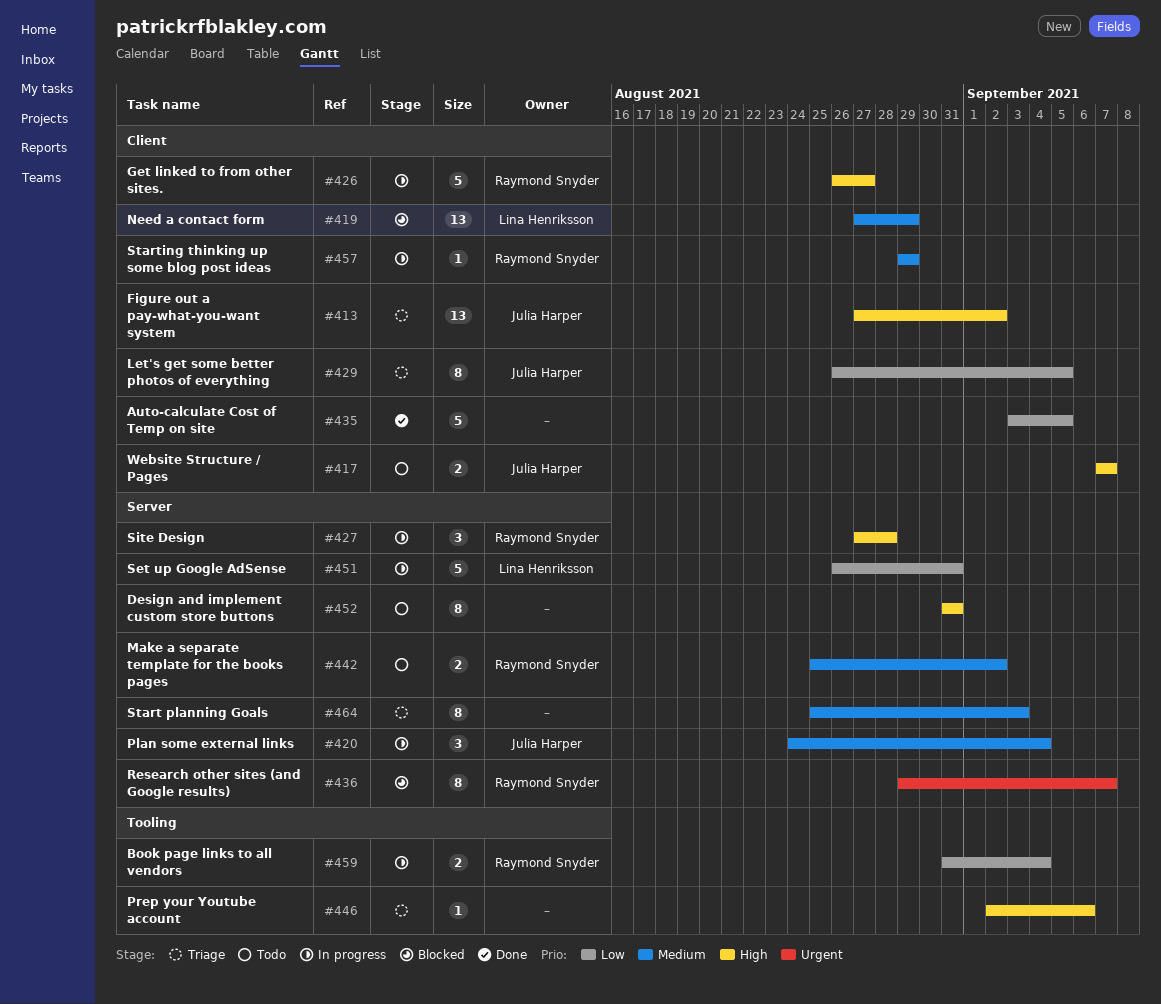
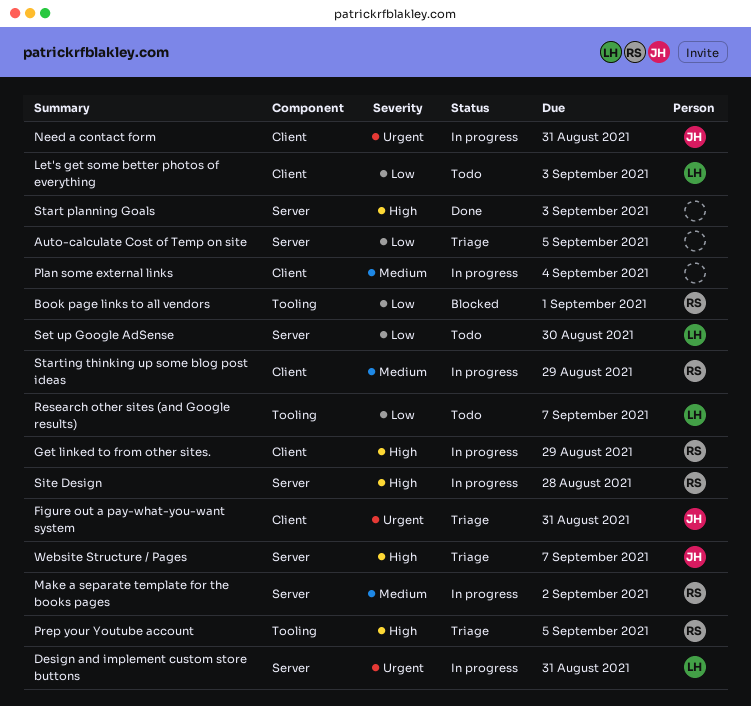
Auto-calculate Cost of Temp on site, status: Done -> Triage
Auto-calculate Cost of Temp on site, label: Client -> Server
Book page links to all vendors, status: In progress -> Blocked
Book page links to all vendors, due: Sep 4 -> Sep 1
Design and implement custom store buttons, status: Todo -> In progress
Design and implement custom store buttons, owner: none -> Lina Henriksson
Design and implement custom store buttons, priority: High -> Urgent
Figure out a pay-what-you-want system, priority: High -> Urgent
Figure out a pay-what-you-want system, due: Sep 2 -> Aug 31
Get linked to from other sites., due: Aug 27 -> Aug 29
Let's get some better photos of everything, status: Triage -> Todo
Let's get some better photos of everything, owner: Julia Harper -> Lina Henriksson
Let's get some better photos of everything, due: Sep 5 -> Sep 3
Make a separate template for the books pages, status: Todo -> In progress
Need a contact form, status: Blocked -> In progress
Need a contact form, owner: Lina Henriksson -> Julia Harper
Need a contact form, priority: Medium -> Urgent
Need a contact form, due: Aug 29 -> Aug 31
Plan some external links, owner: Julia Harper -> none
Plan some external links, label: Server -> Client
Prep your Youtube account, owner: none -> Raymond Snyder
Prep your Youtube account, due: Sep 6 -> Sep 5
Research other sites (and Google results), status: Blocked -> Todo
Research other sites (and Google results), owner: Raymond Snyder -> Lina Henriksson
Research other sites (and Google results), priority: Urgent -> Low
Research other sites (and Google results), label: Server -> Tooling
Set up Google AdSense, status: In progress -> Todo
Set up Google AdSense, due: Aug 31 -> Aug 30
Start planning Goals, status: Triage -> Done
Start planning Goals, priority: Medium -> High
Website Structure / Pages, status: Todo -> Triage
Website Structure / Pages, label: Client -> Server

